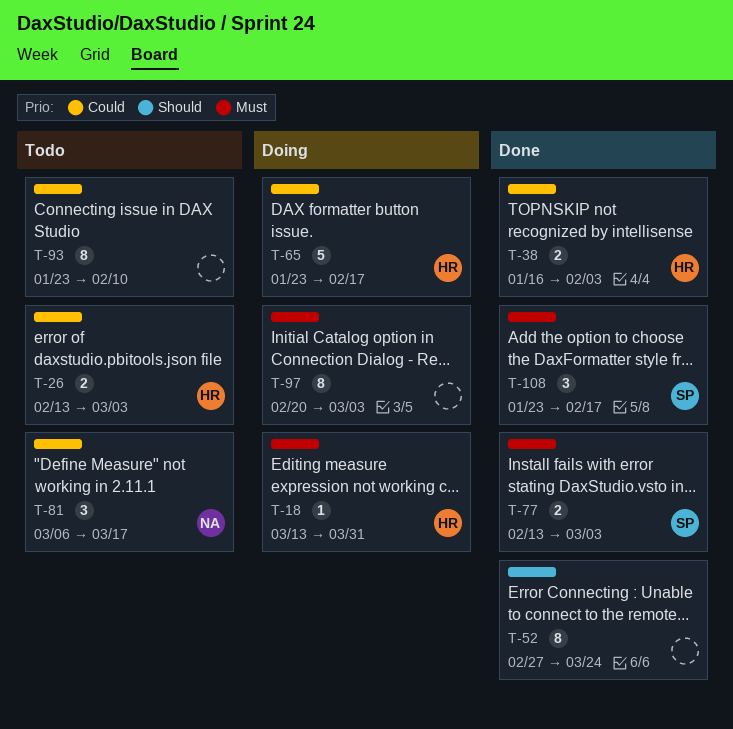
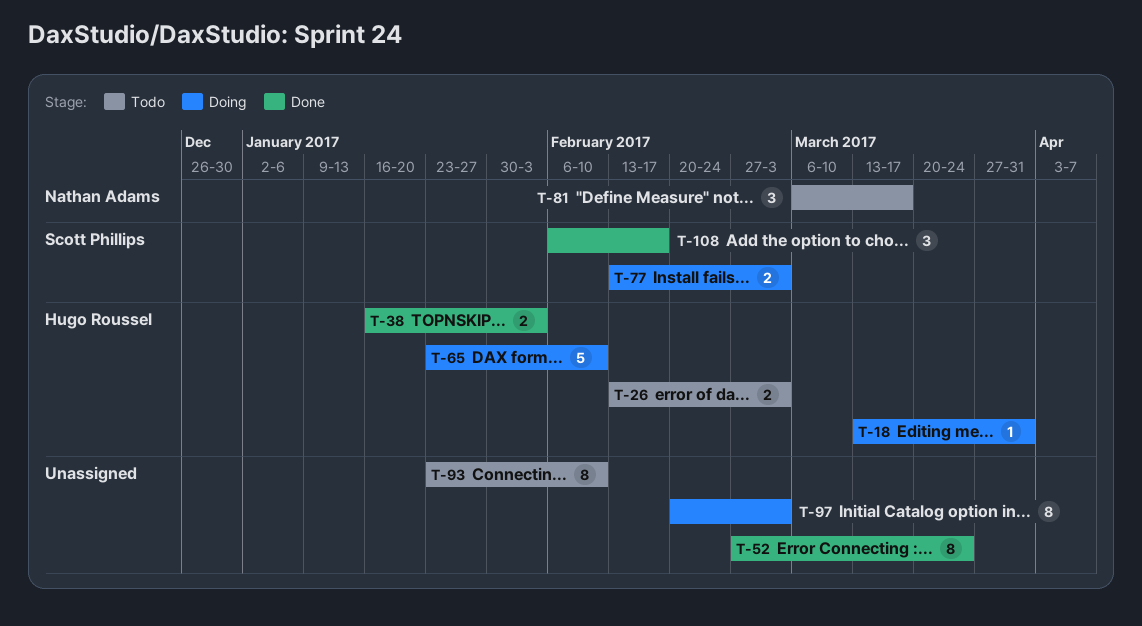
T-65, due: Feb 17 -> Feb 10
T-77, status: Done -> Doing
T-108, start: Jan 23 -> Feb 6

